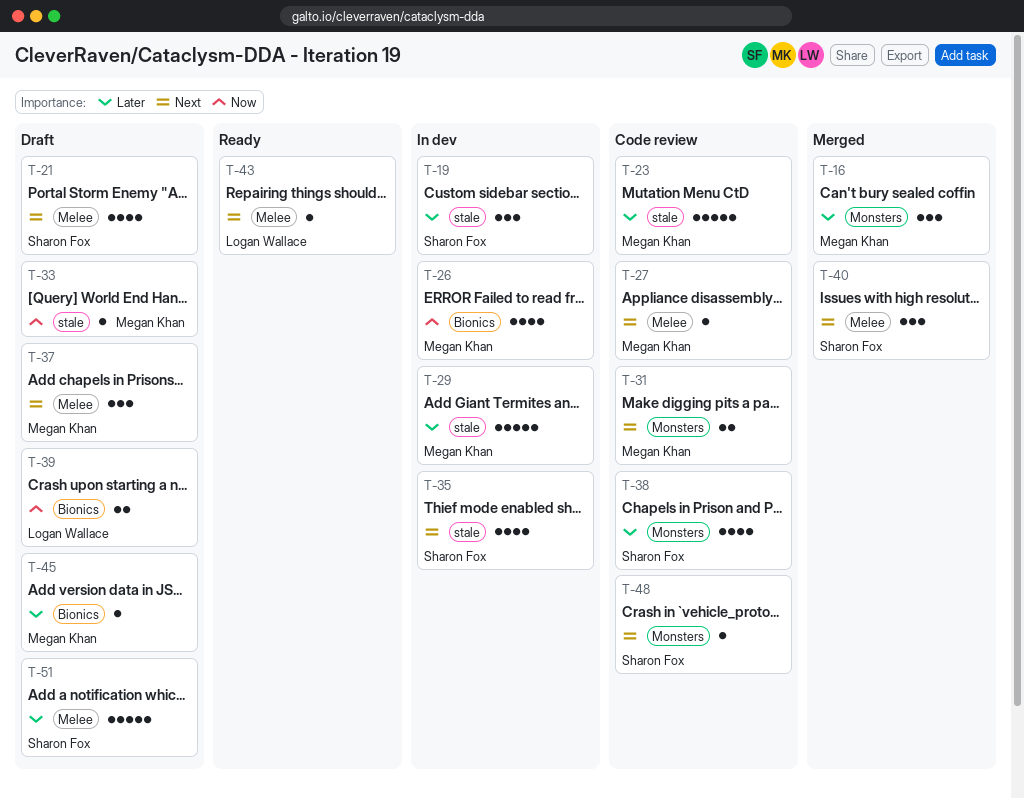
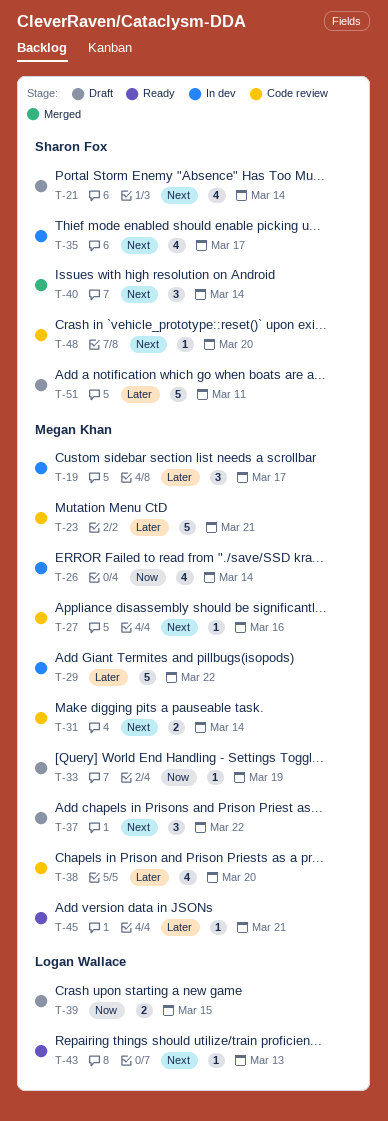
T-16: present -> none
T-19, owner: Sharon Fox -> Megan Khan
T-38, owner: Sharon Fox -> Megan Khan
T-45, status: Draft -> Ready

